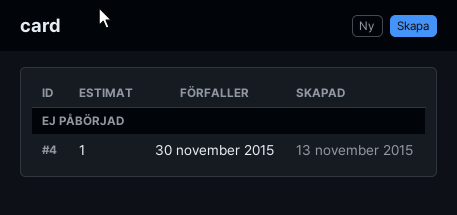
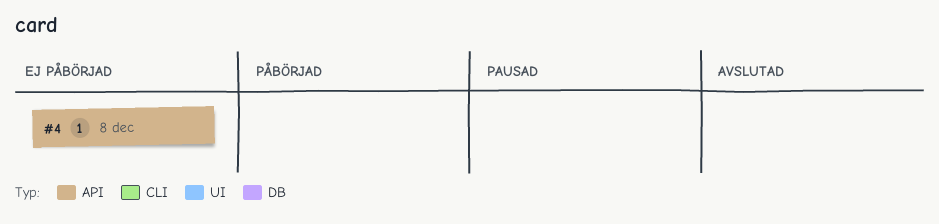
#4, due: Nov 30 -> Dec 8

